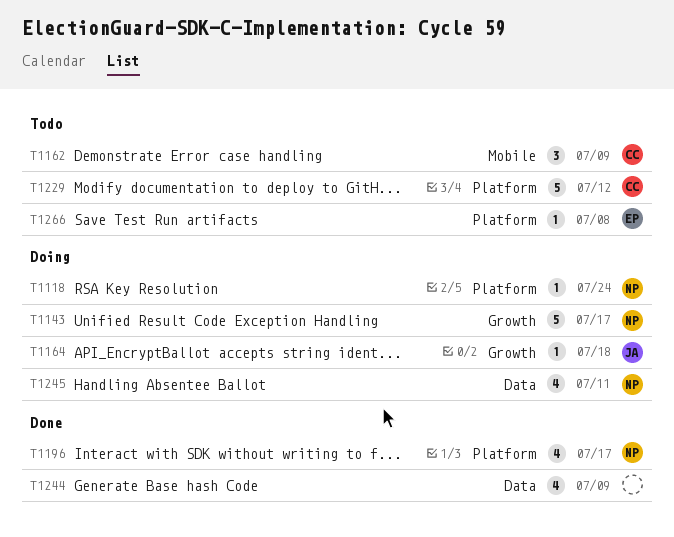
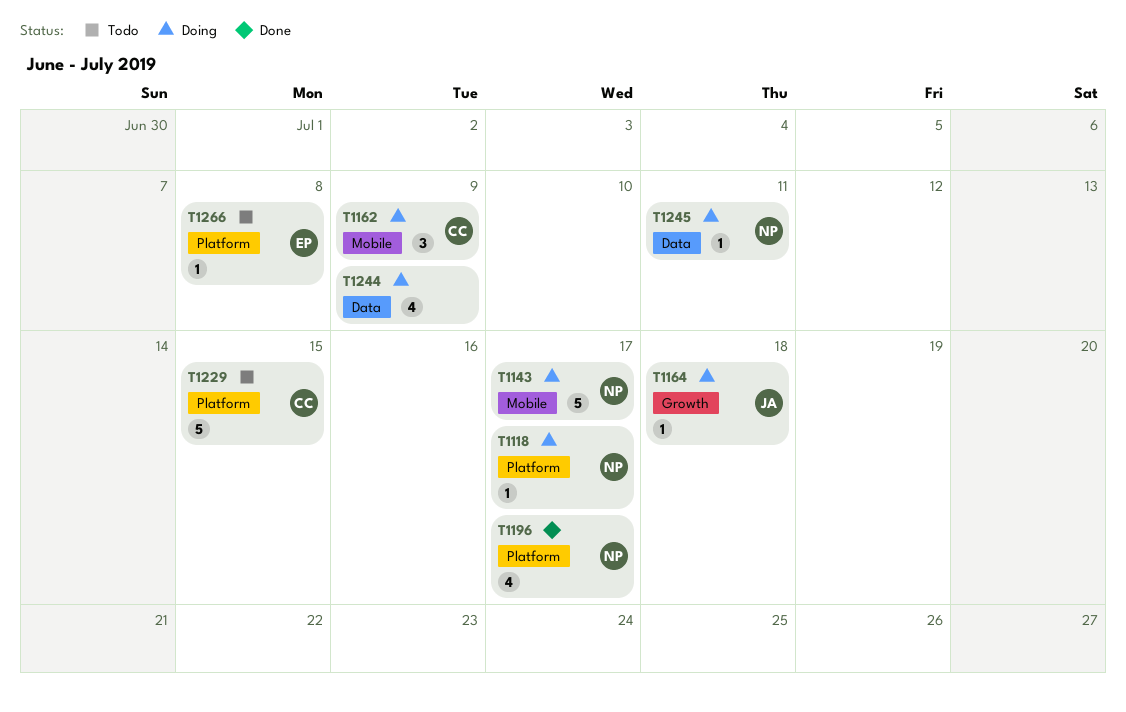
T1118, due: Jul 24 -> Jul 17
T1143, label: Growth -> Mobile
T1162, status: Todo -> Doing
T1229, due: Jul 12 -> Jul 15
T1244, status: Done -> Doing
T1245, estimate: 4 -> 1

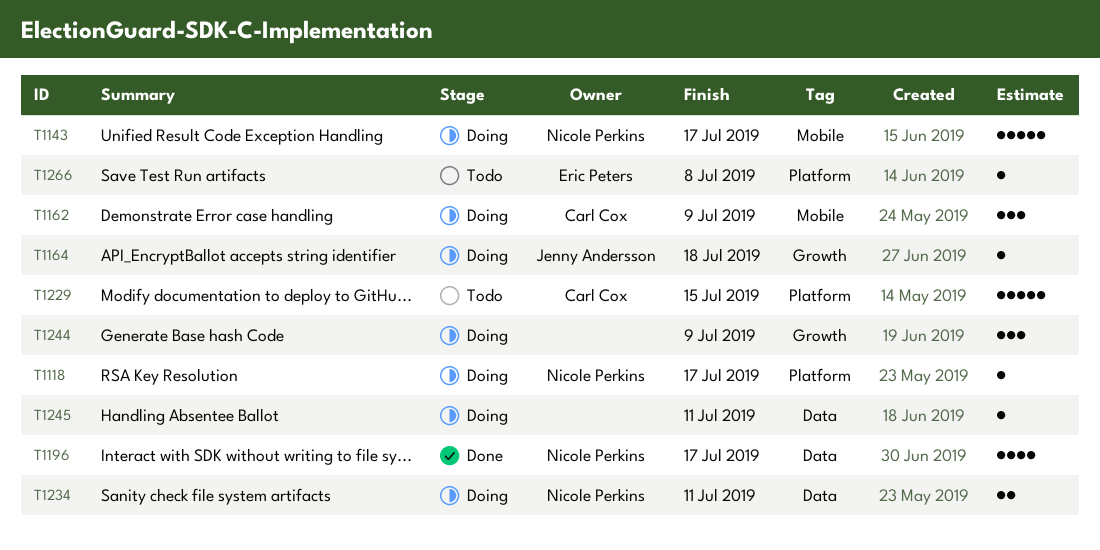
T1196, label: Platform -> Data
T1234: none -> present
T1244, label: Data -> Growth
T1244, estimate: 4 -> 3
T1245, owner: Nicole Perkins -> none

